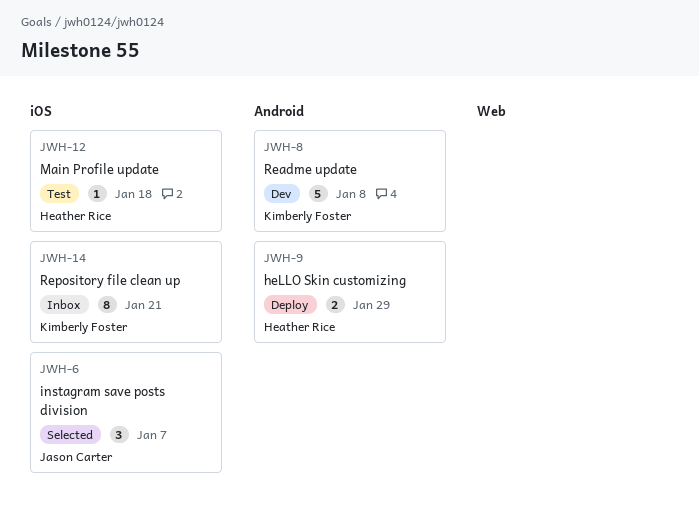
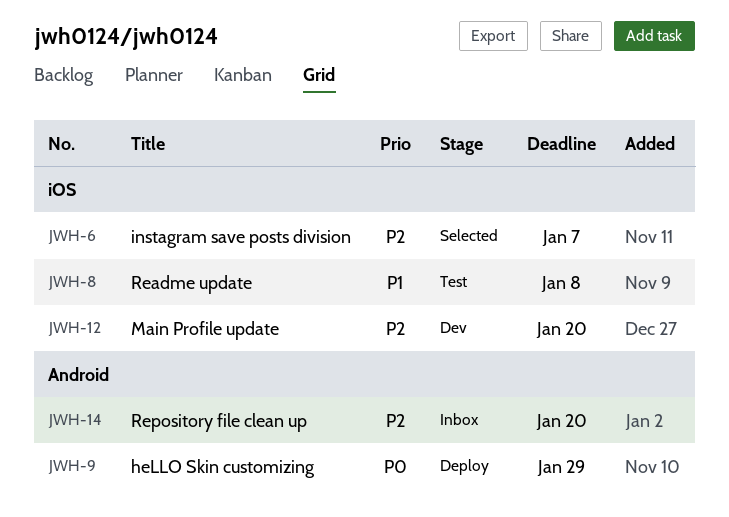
JWH-8, status: Dev -> Test
JWH-8, label: Android -> iOS
JWH-12, status: Test -> Dev
JWH-12, due: Jan 18 -> Jan 20
JWH-14, label: iOS -> Android
JWH-14, due: Jan 21 -> Jan 20

